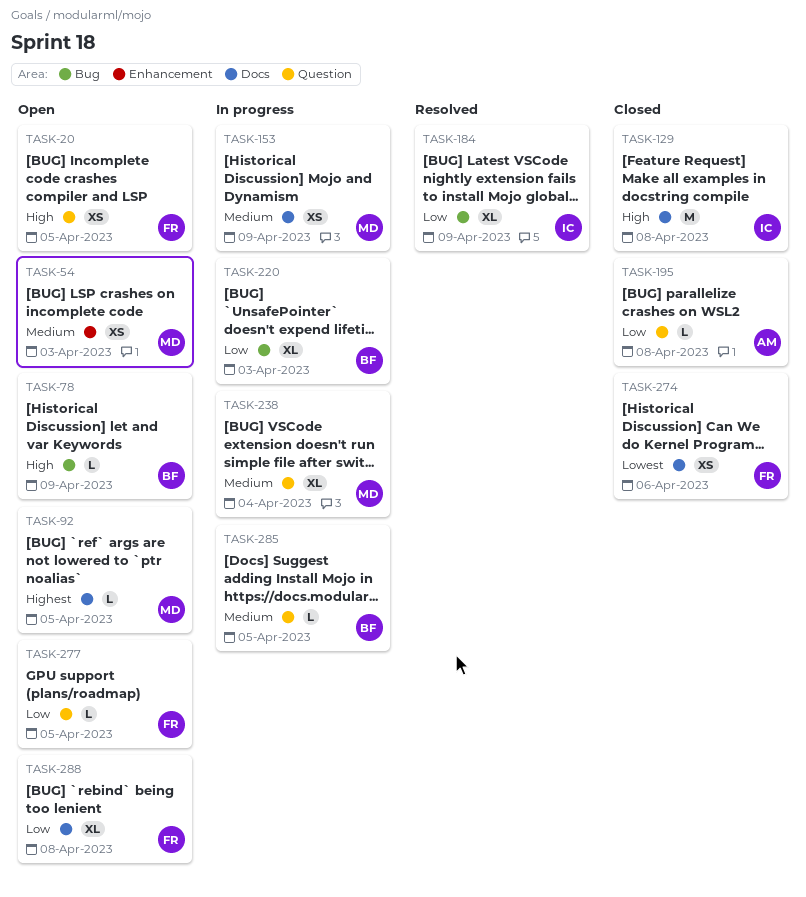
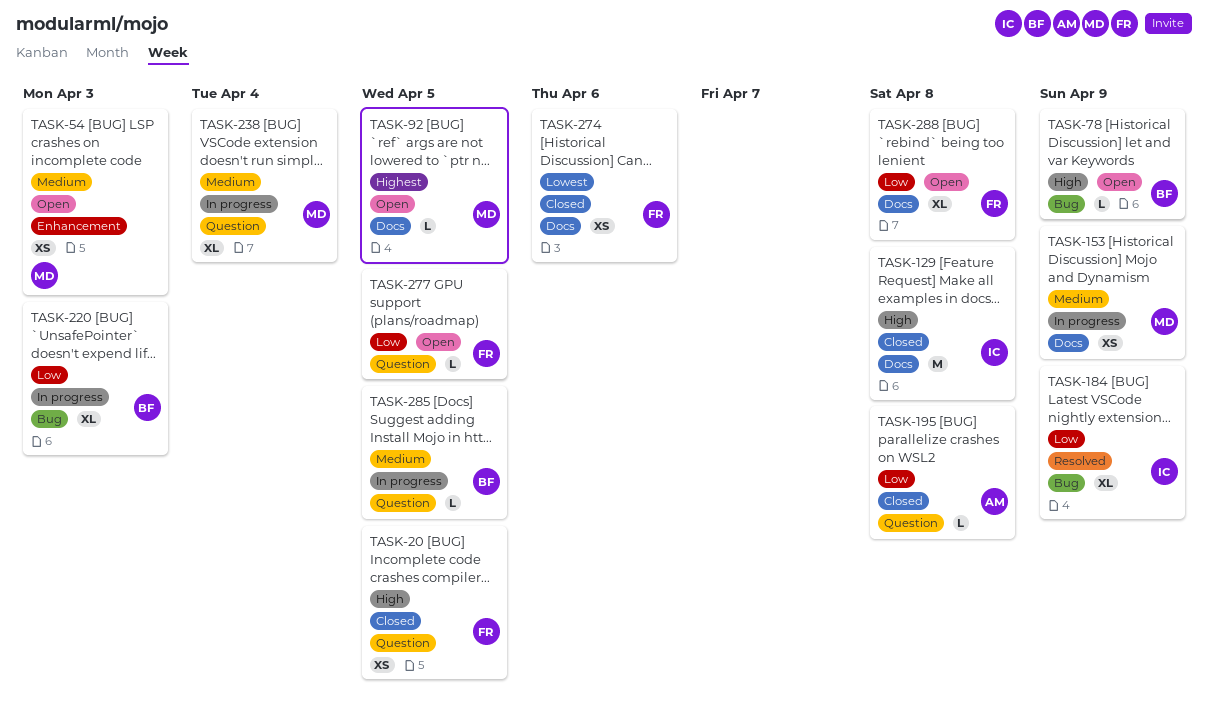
TASK-20, status: Open -> Closed

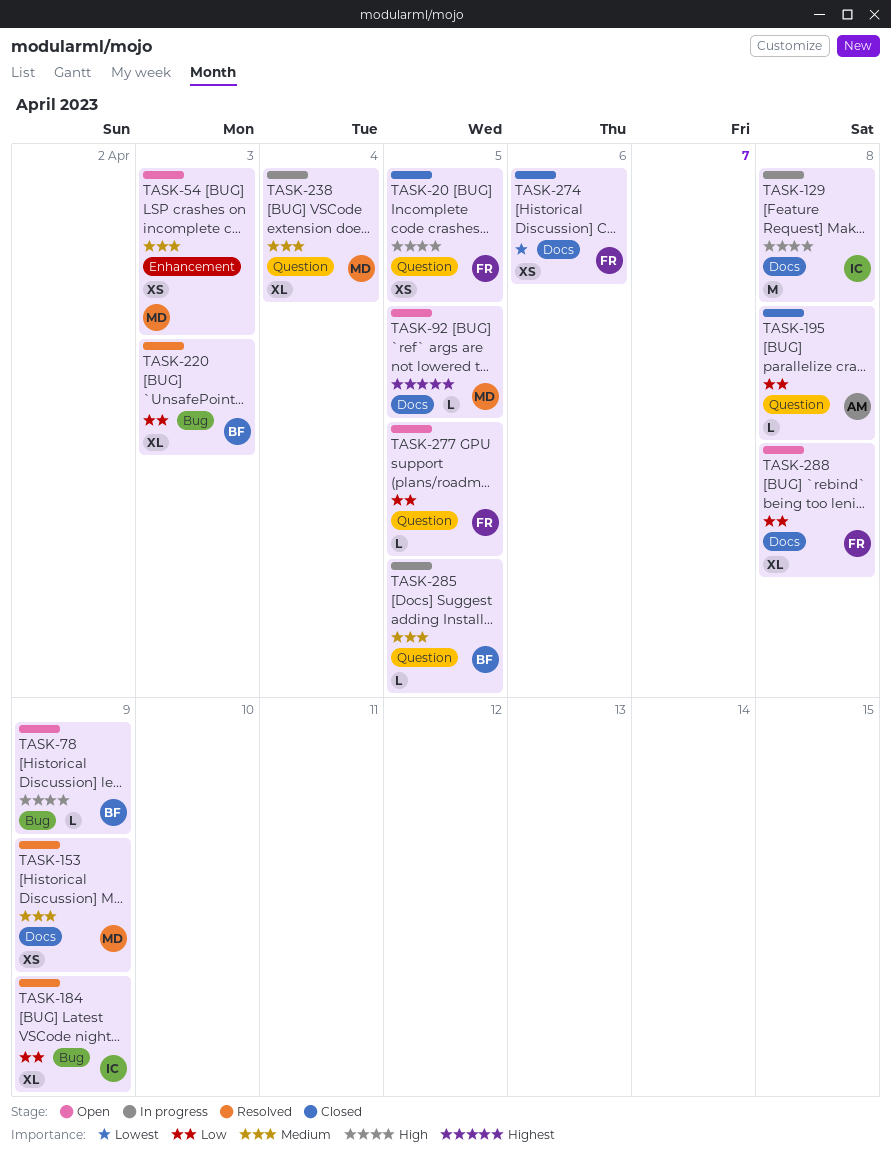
TASK-129, status: Closed -> In progress
TASK-153, status: In progress -> Resolved
TASK-220, status: In progress -> Resolved

